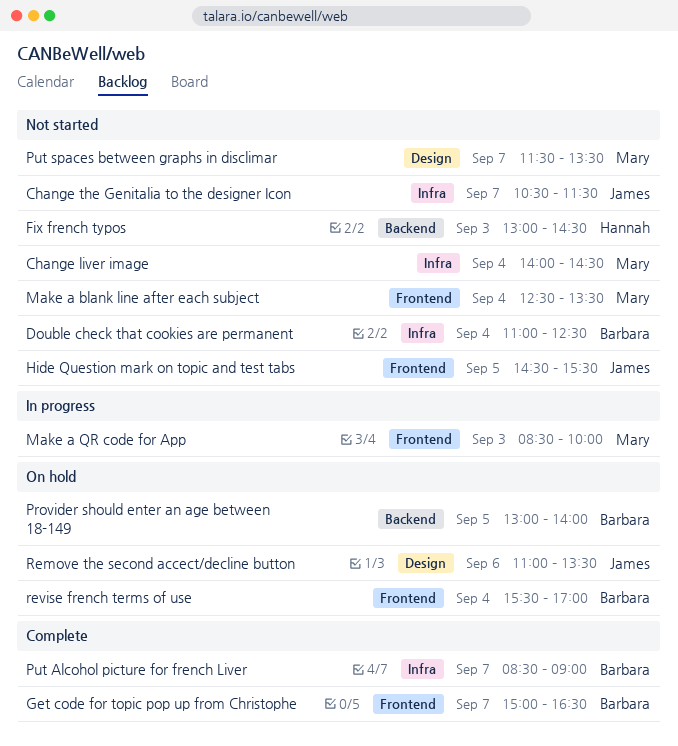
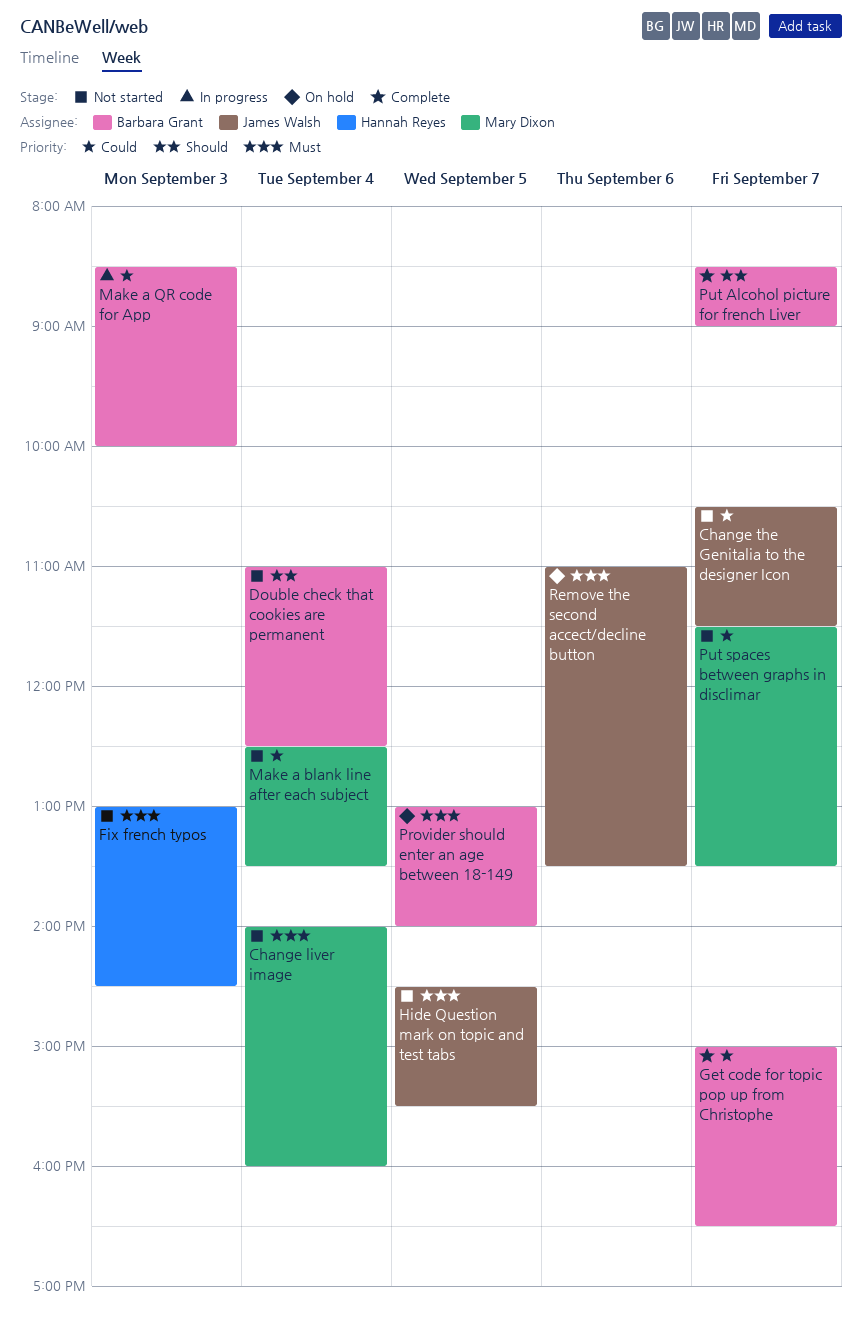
Change liver image, ends: 14:30 -> 16:00
Make a QR code for App, owner: Mary Dixon -> Barbara Grant
revise french terms of use: present -> none

